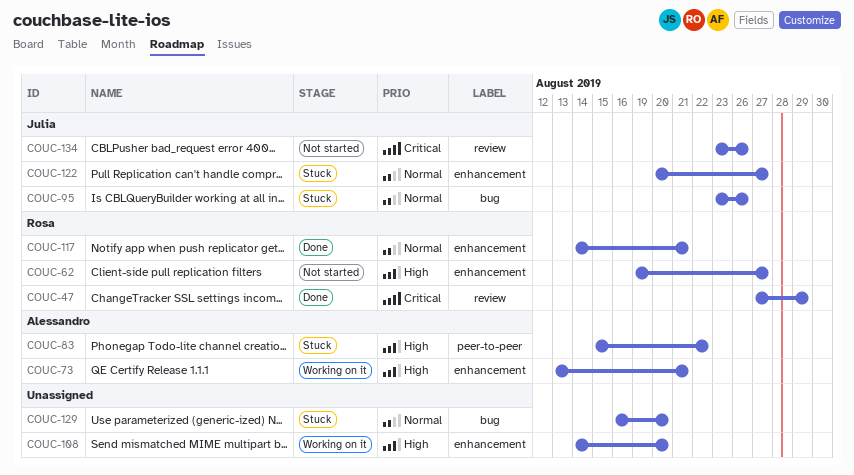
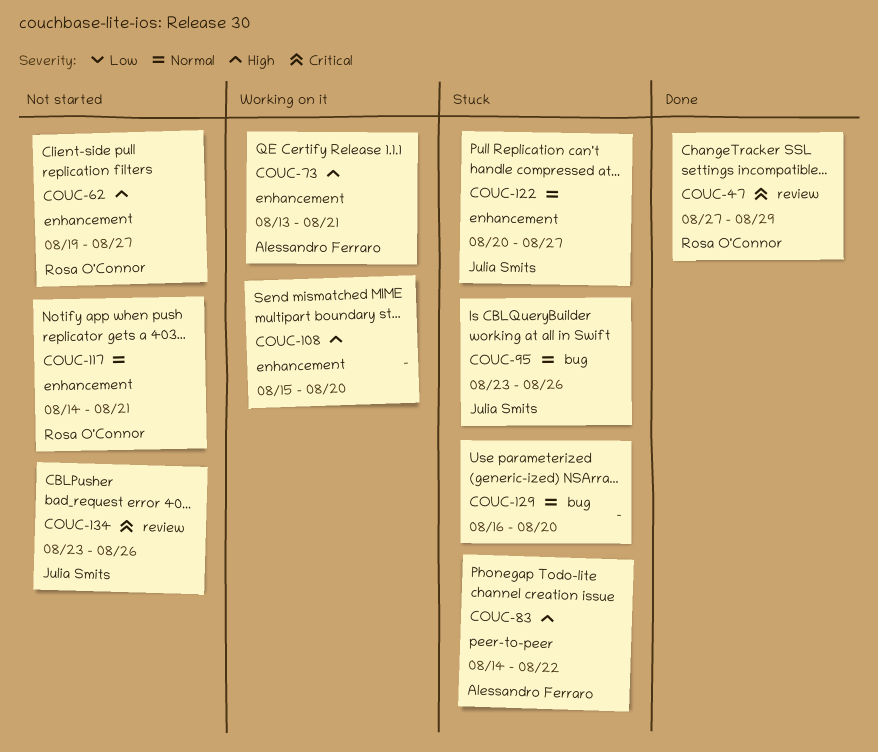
COUC-83, start: Aug 15 -> Aug 14
COUC-108, start: Aug 14 -> Aug 15
COUC-117, status: Done -> Not started

